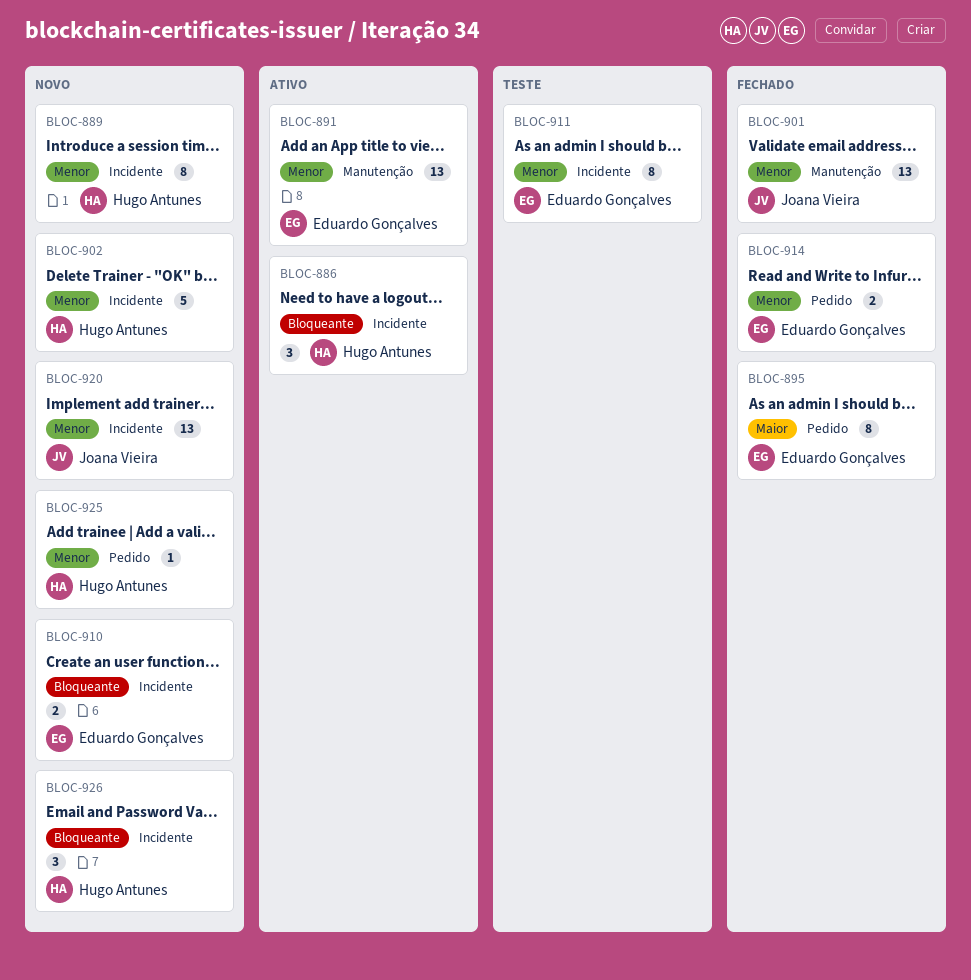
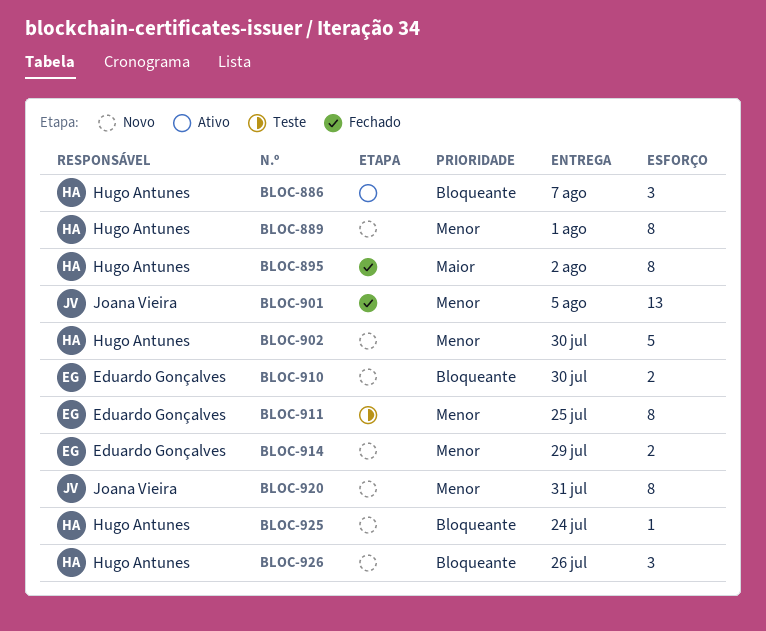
BLOC-891: present -> none
BLOC-895, owner: Eduardo Gonçalves -> Hugo Antunes
BLOC-914, status: Fechado -> Novo
BLOC-920, estimate: 13 -> 8
BLOC-925, priority: Menor -> Bloqueante

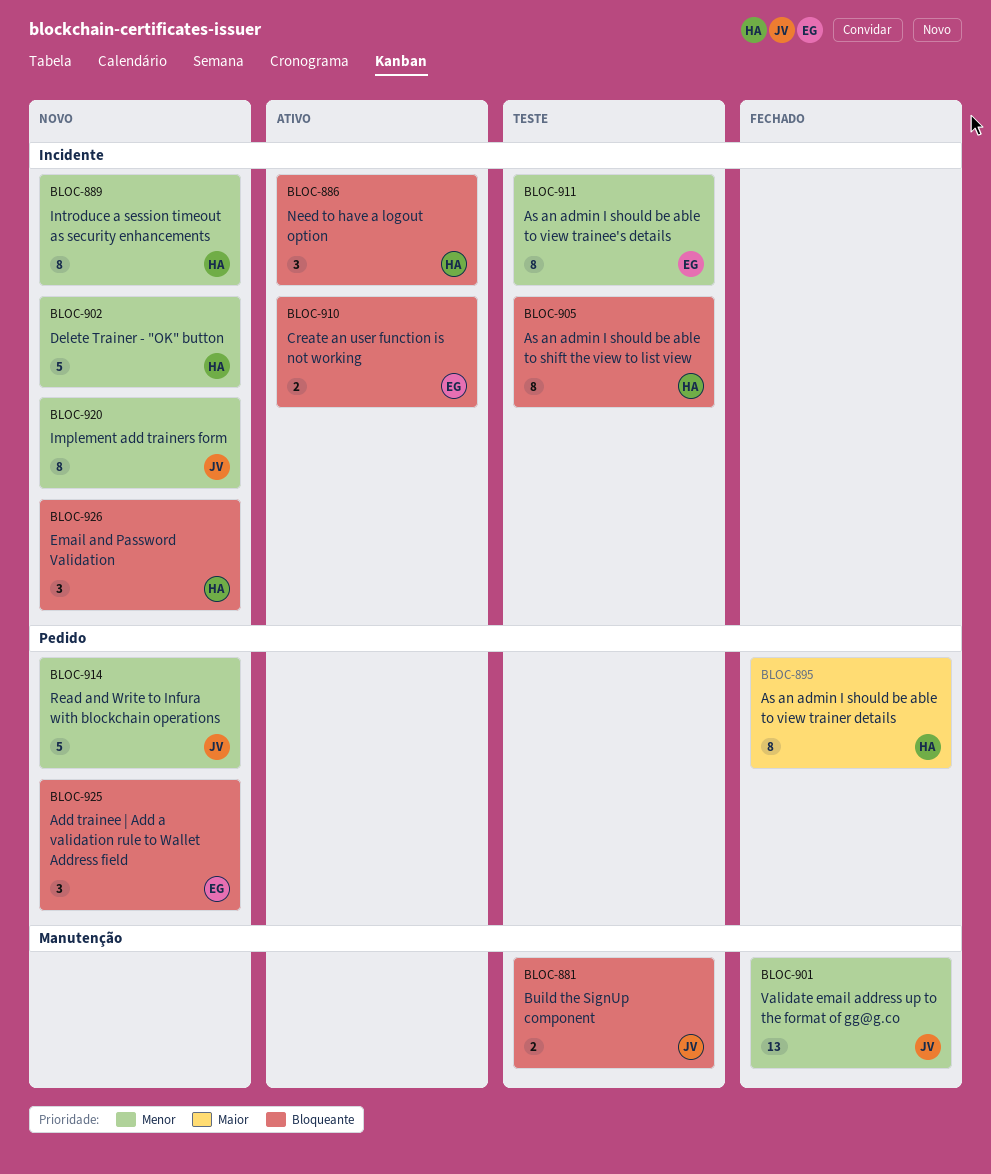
BLOC-881: none -> present
BLOC-905: none -> present
BLOC-910, status: Novo -> Ativo
BLOC-914, owner: Eduardo Gonçalves -> Joana Vieira
BLOC-914, estimate: 2 -> 5
BLOC-925, owner: Hugo Antunes -> Eduardo Gonçalves
BLOC-925, estimate: 1 -> 3

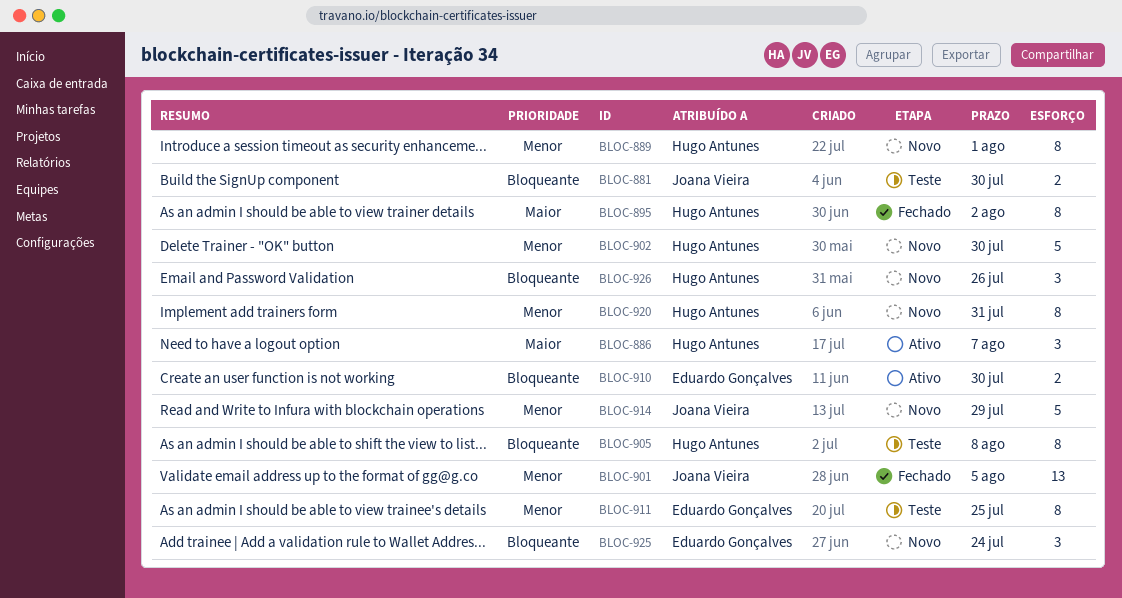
BLOC-886, priority: Bloqueante -> Maior
BLOC-920, owner: Joana Vieira -> Hugo Antunes

